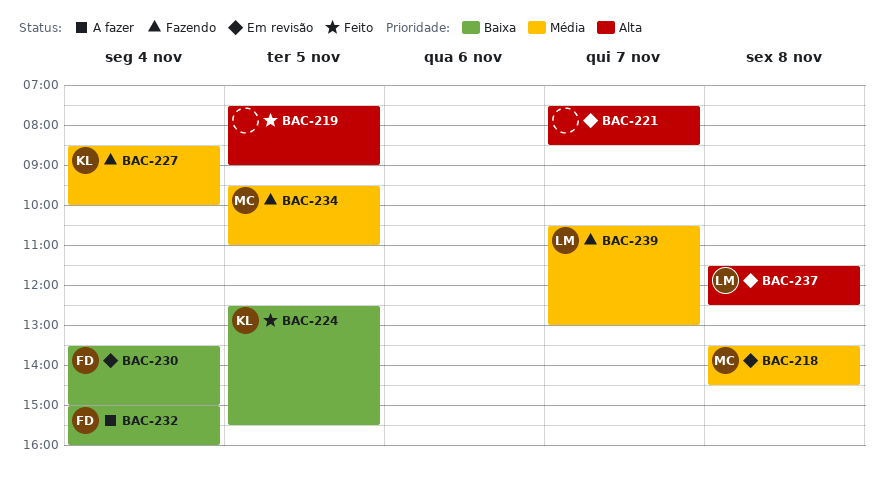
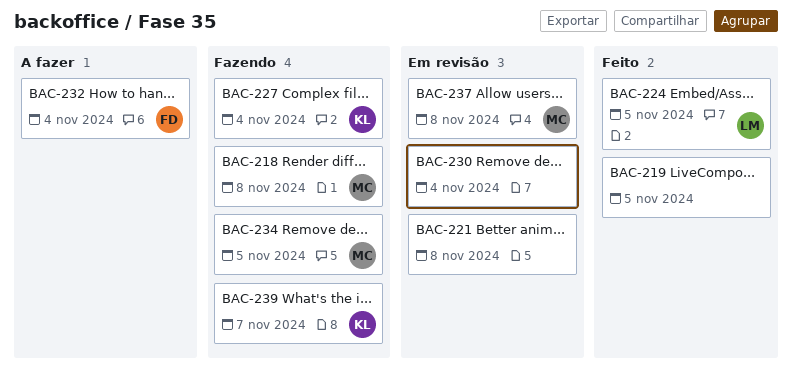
BAC-218, status: Em revisão -> Fazendo
BAC-221, day: Nov 7 -> Nov 8
BAC-224, owner: KL -> LM
BAC-230, owner: FD -> none
BAC-237, owner: LM -> MC
BAC-239, owner: LM -> KL

